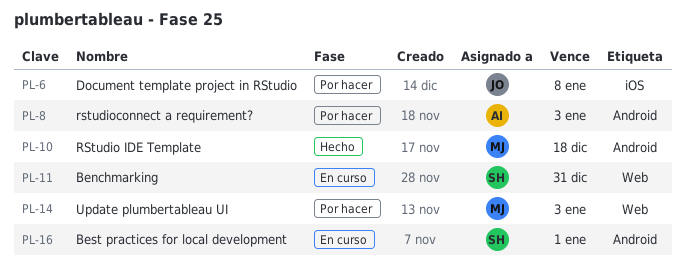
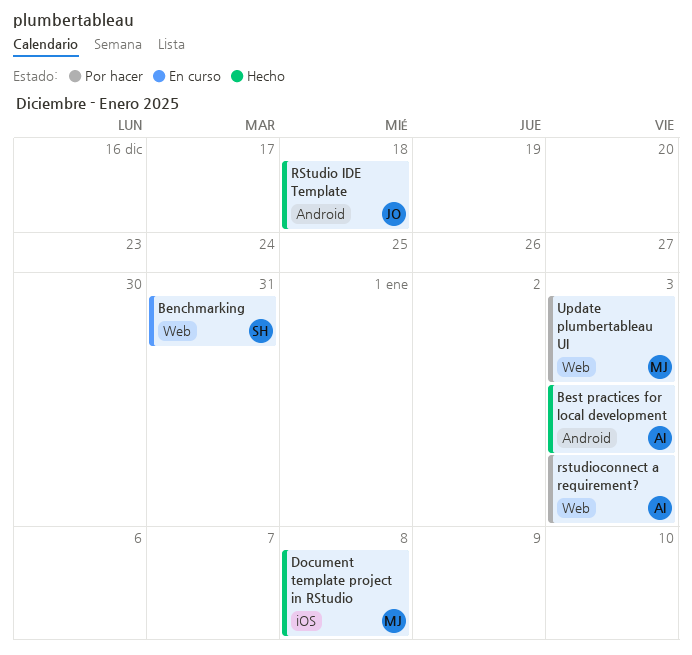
Best practices for local development, status: En curso -> Hecho
Best practices for local development, owner: SH -> AI
Best practices for local development, due: Jan 1 -> Jan 3
Document template project in RStudio, status: Por hacer -> Hecho
Document template project in RStudio, owner: JO -> MJ
RStudio IDE Template, owner: MJ -> JO
rstudioconnect a requirement?, label: Android -> Web

